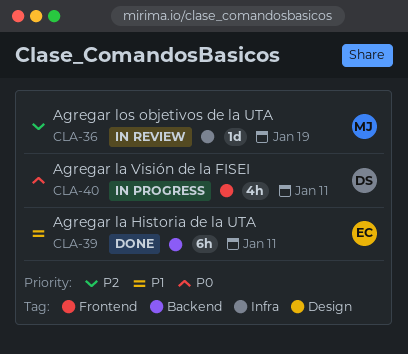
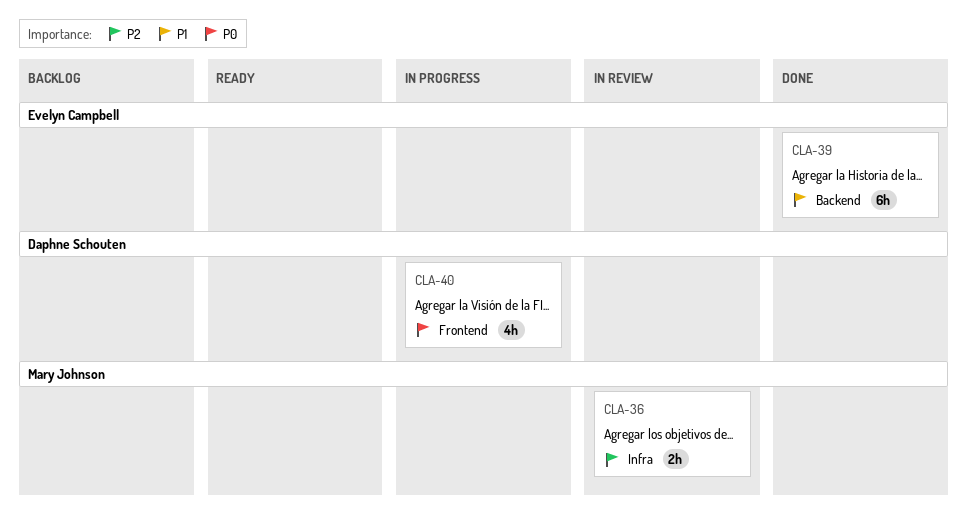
CLA-36, estimate: 1d -> 2h

